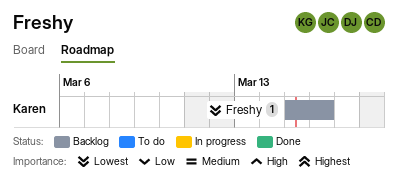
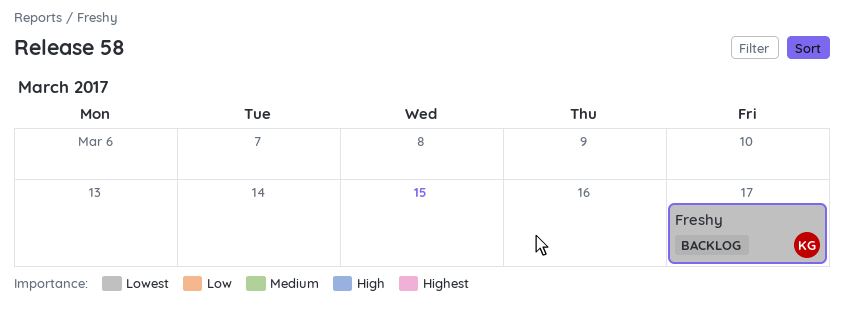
Freshy, due: Mar 16 -> Mar 17

